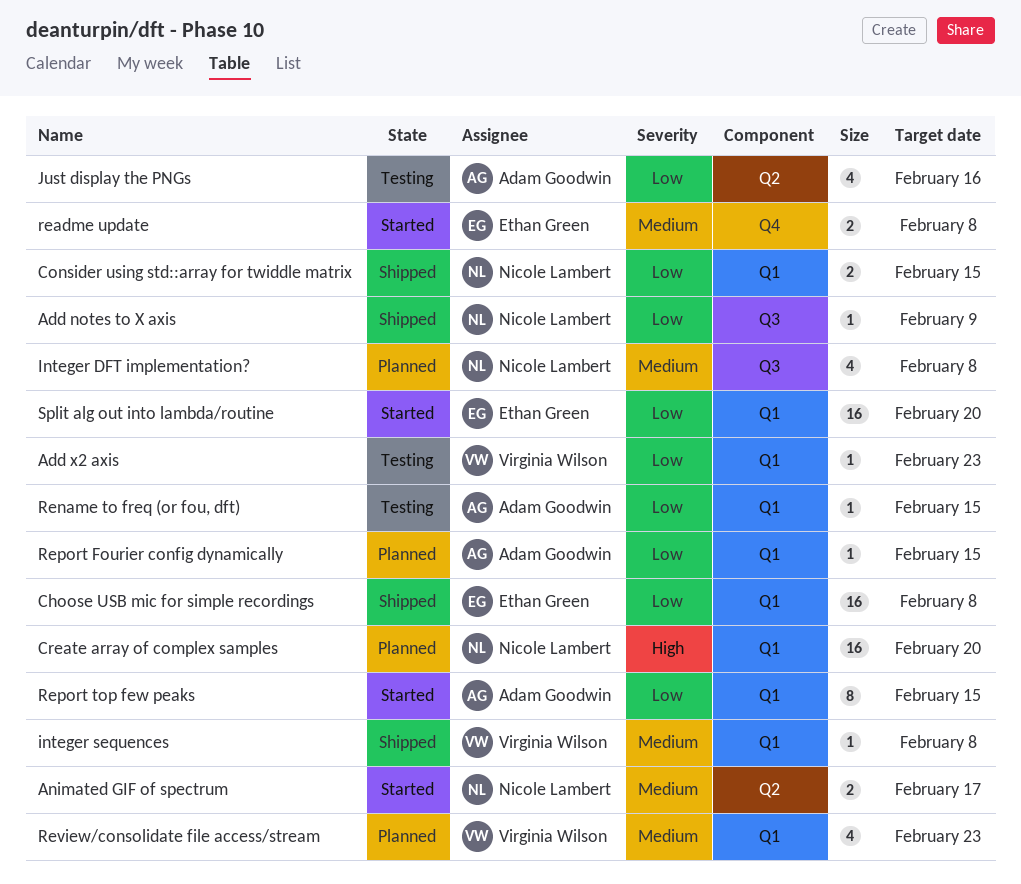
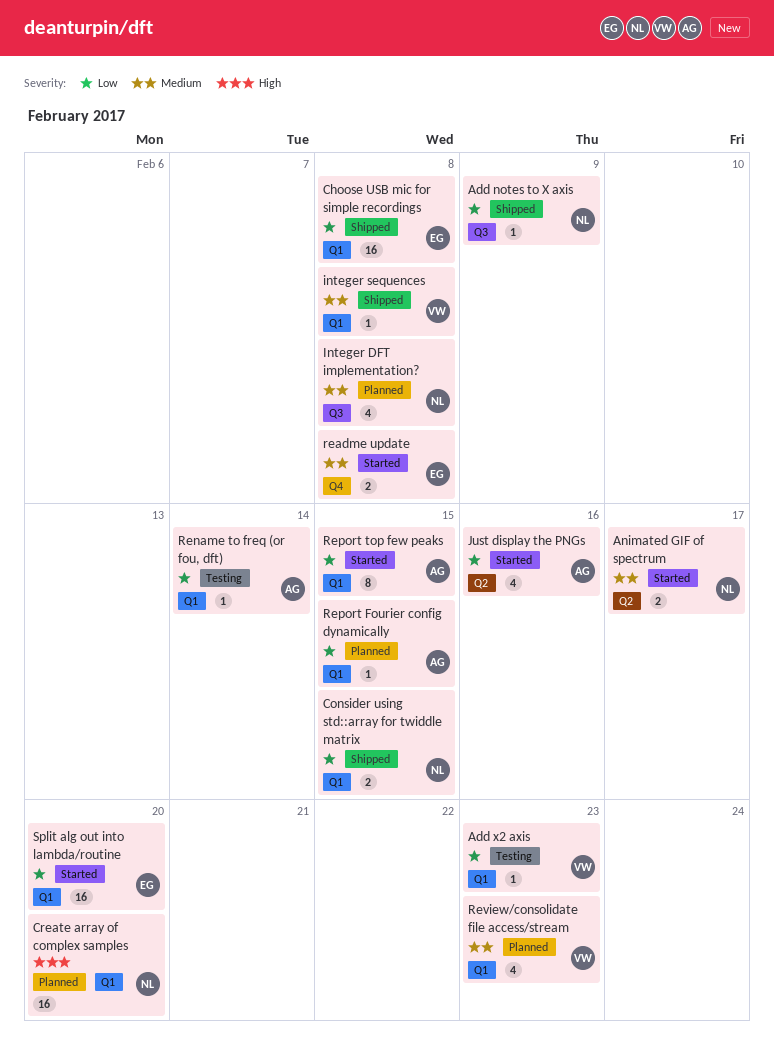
Just display the PNGs, status: Testing -> Started
Rename to freq (or fou, dft), due: Feb 15 -> Feb 14

